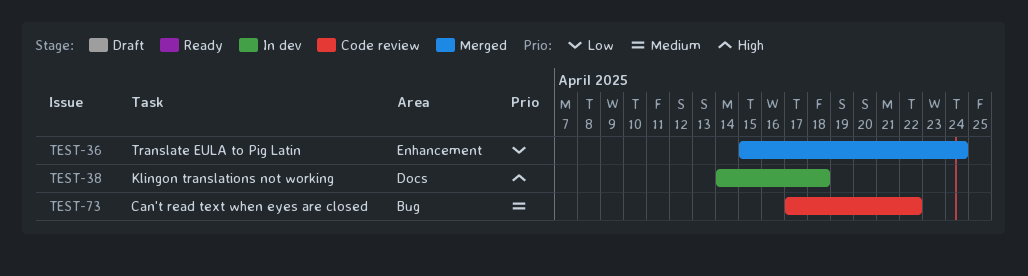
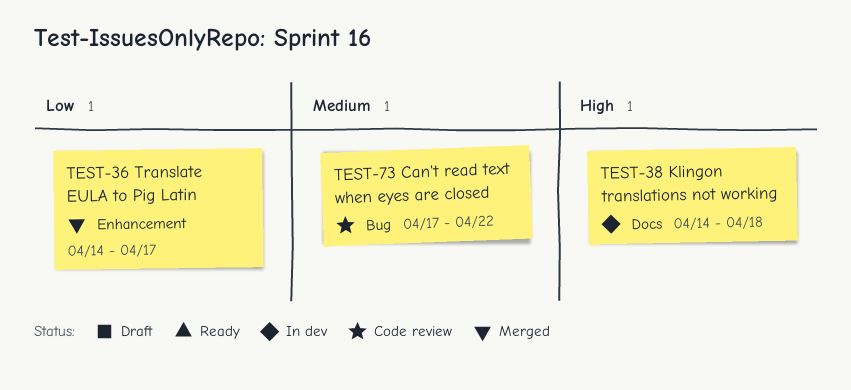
TEST-36, start: Apr 15 -> Apr 14
TEST-36, due: Apr 24 -> Apr 17

